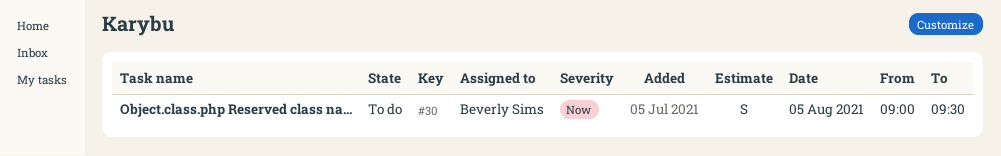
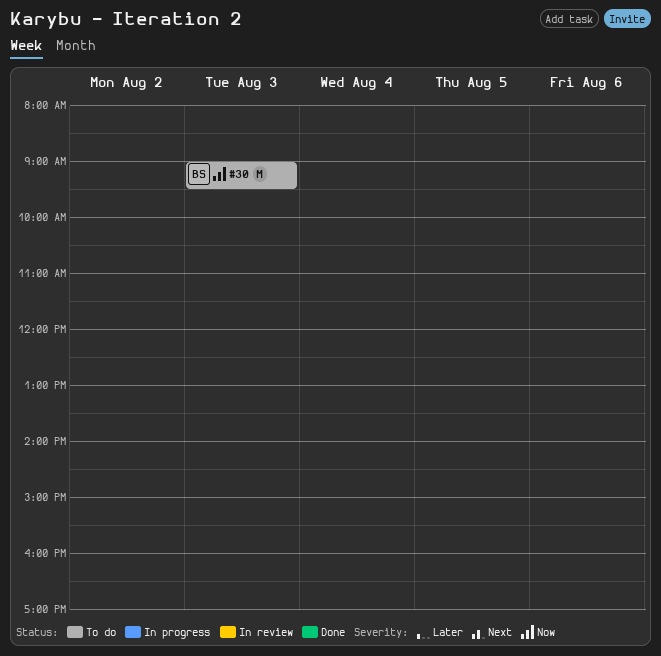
#30, estimate: S -> M
#30, day: Aug 5 -> Aug 3

